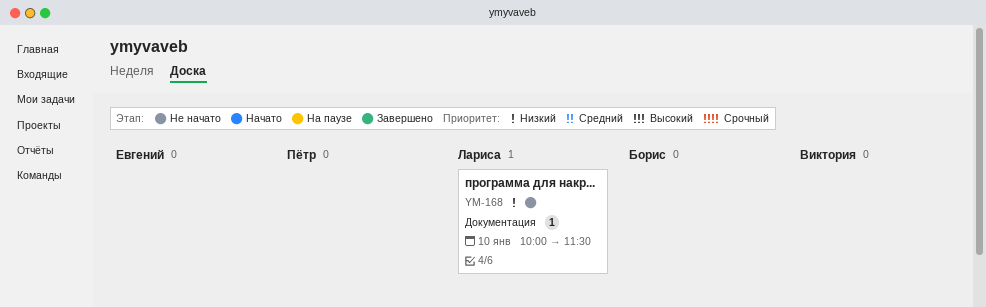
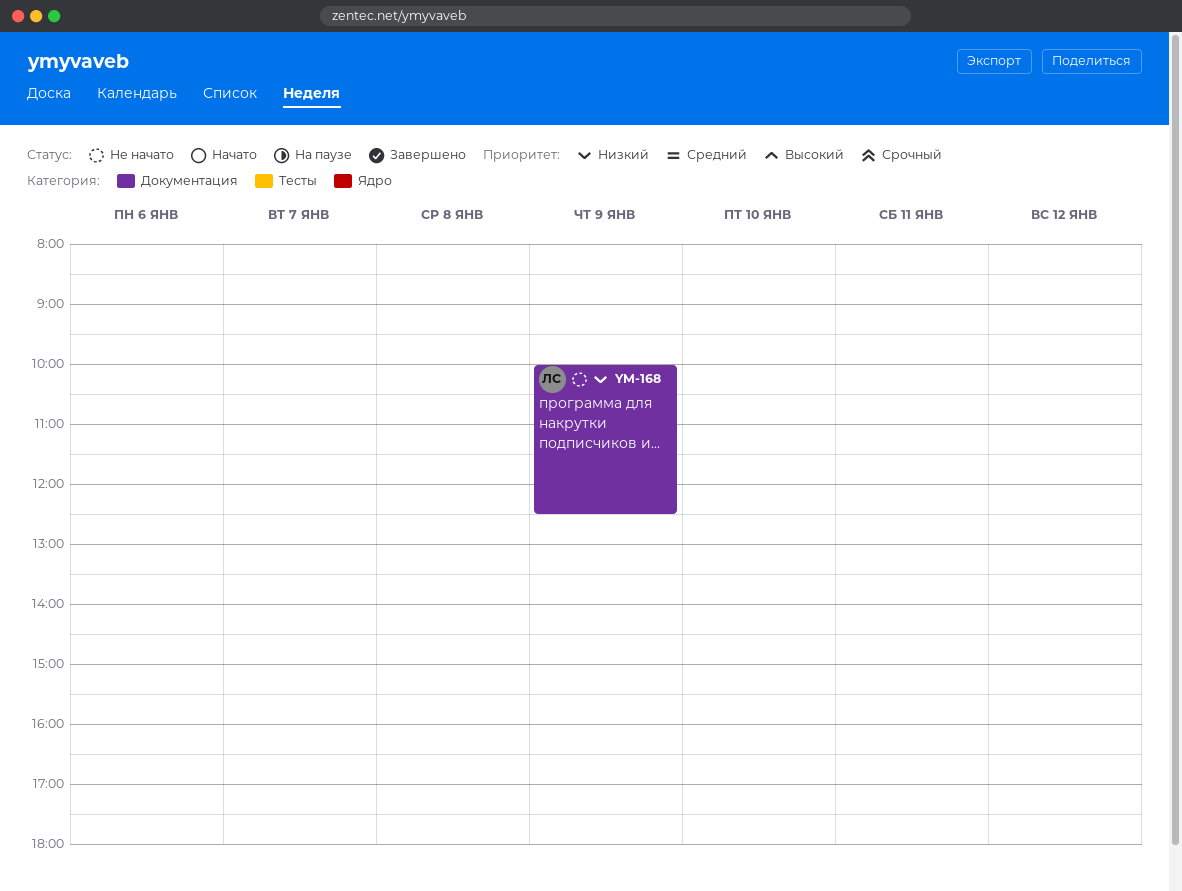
YM-168, day: Jan 10 -> Jan 9
YM-168, ends: 11:30 -> 12:30

